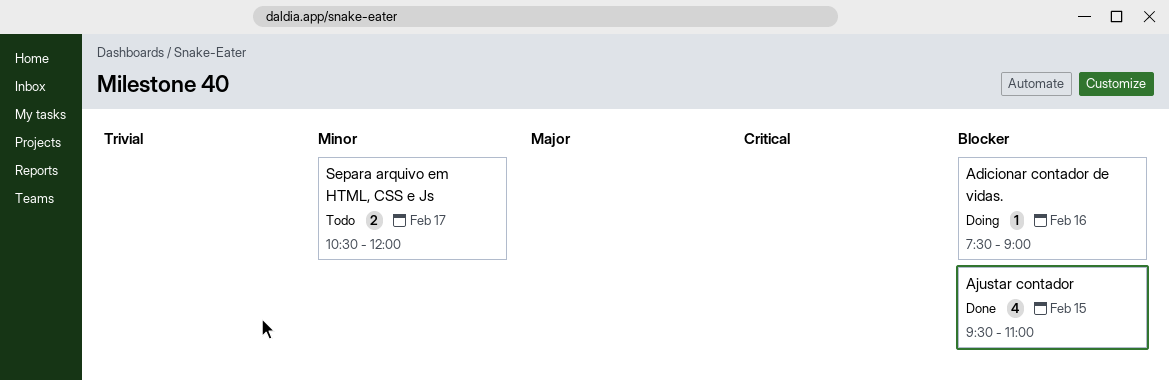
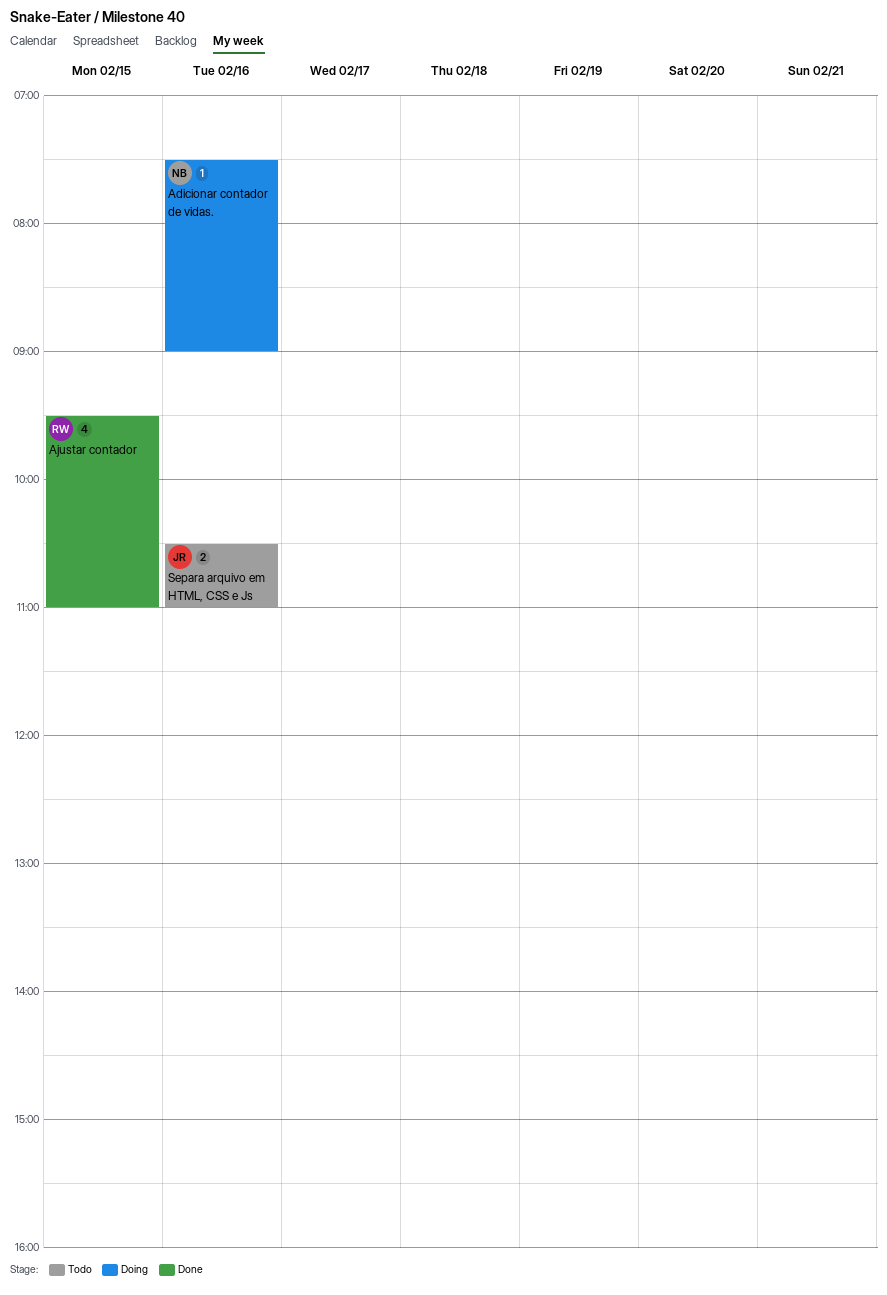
Separa arquivo em HTML, CSS e Js, day: Feb 17 -> Feb 16
Separa arquivo em HTML, CSS e Js, ends: 12:00 -> 11:00

